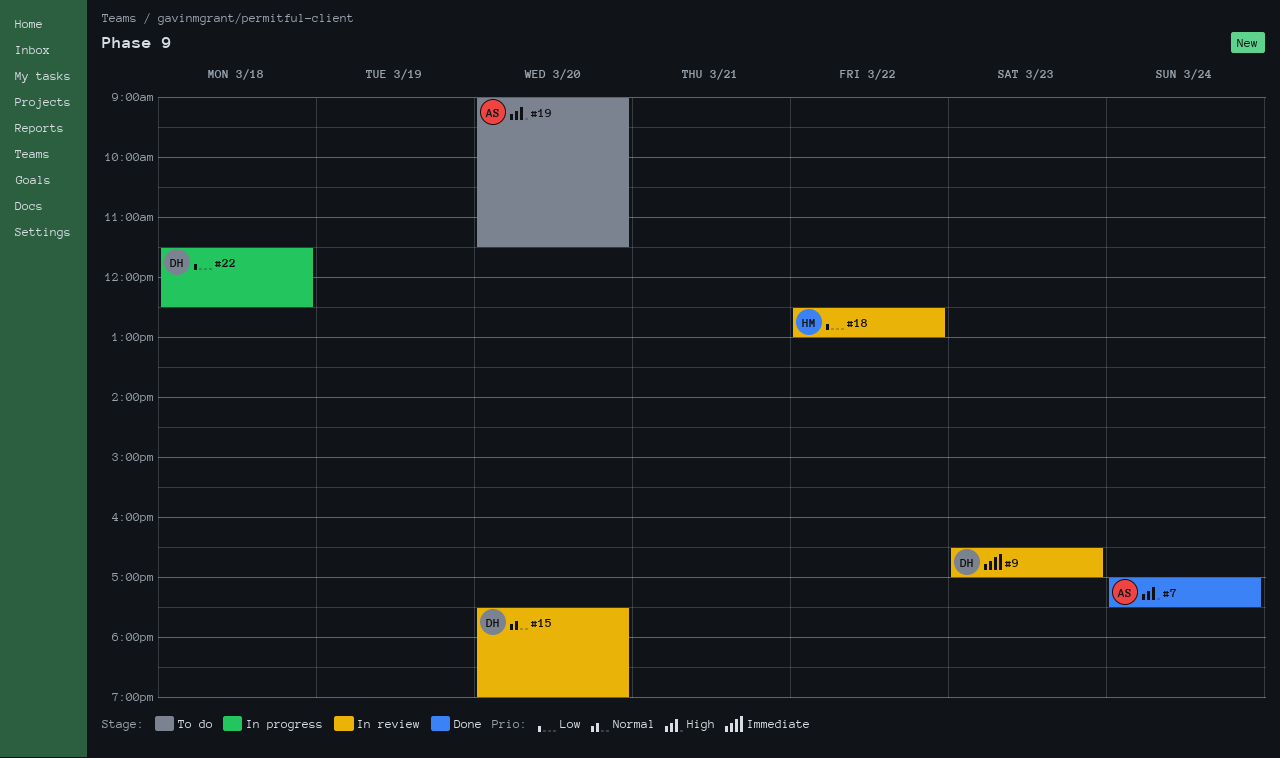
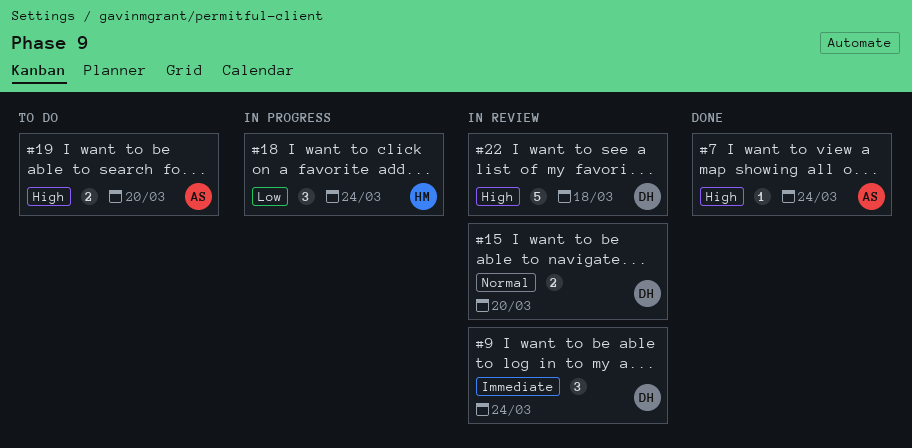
#9, day: Mar 23 -> Mar 24
#18, status: In review -> In progress
#18, day: Mar 22 -> Mar 24
#22, status: In progress -> In review
#22, priority: Low -> High

